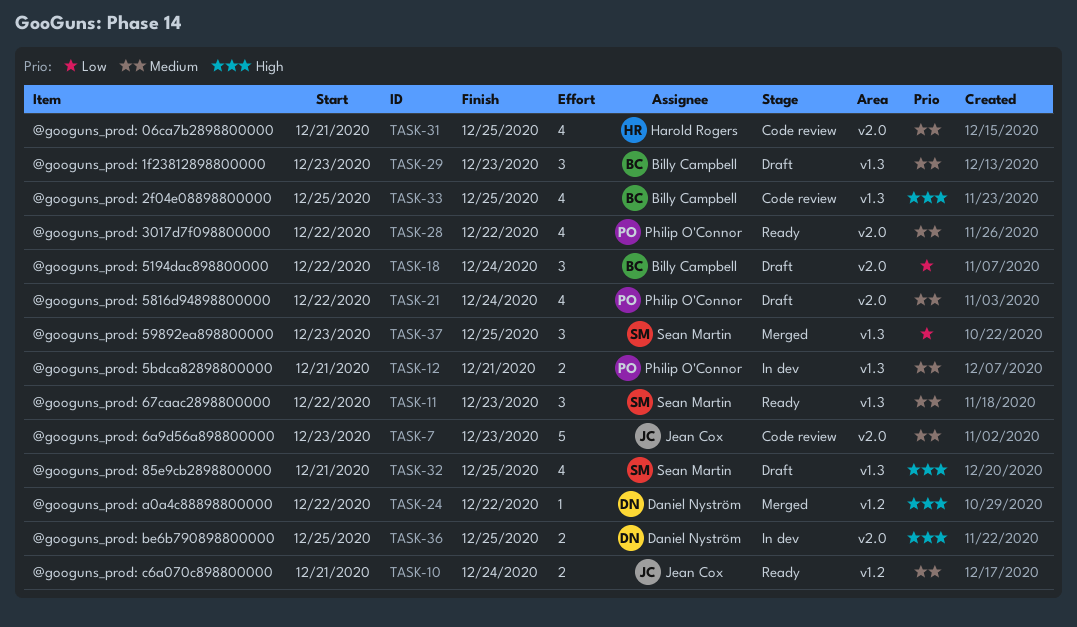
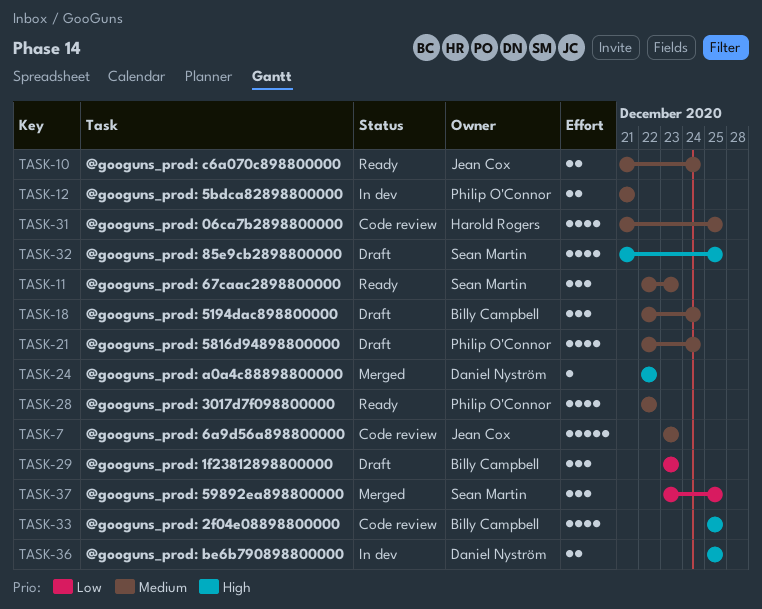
TASK-18, priority: Low -> Medium
TASK-29, priority: Medium -> Low

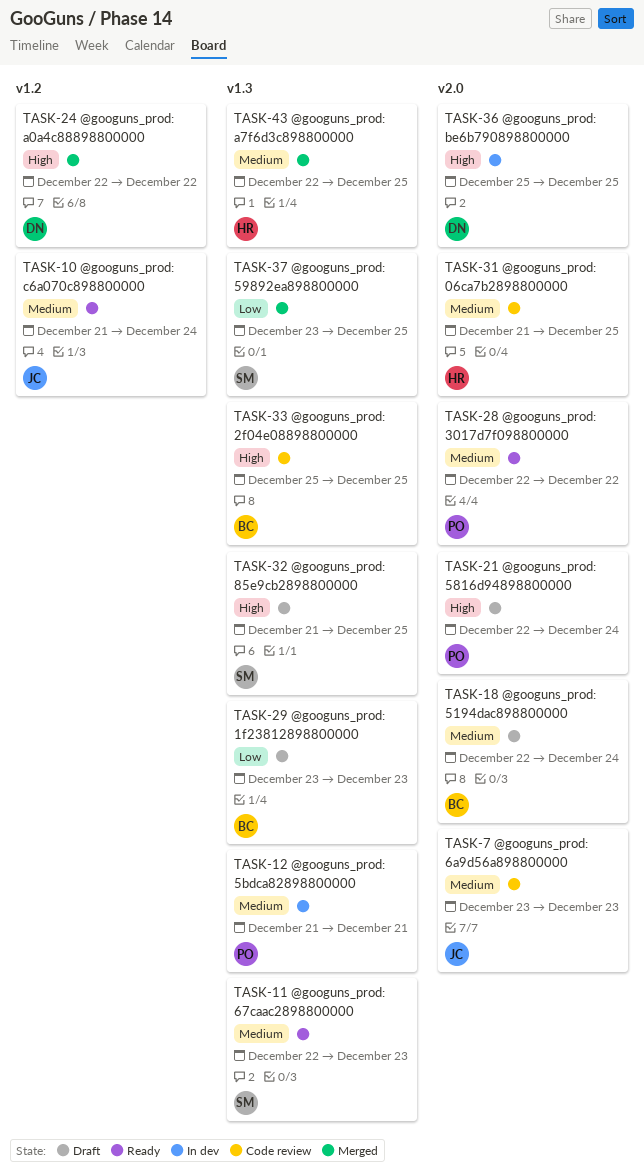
TASK-21, priority: Medium -> High
TASK-43: none -> present

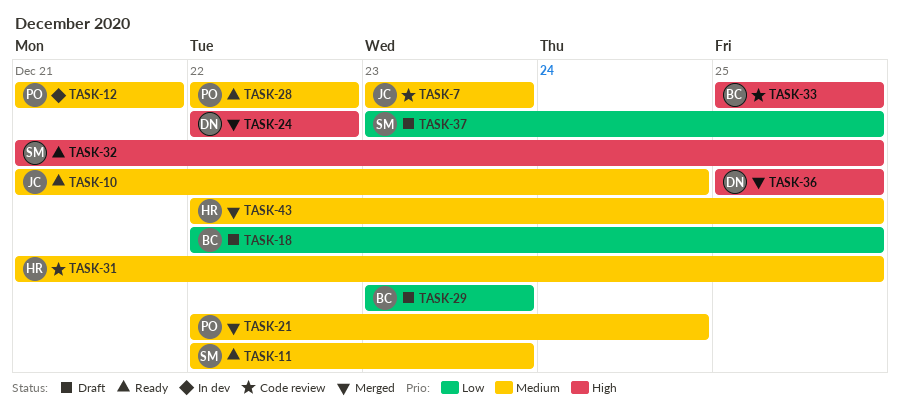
TASK-18, priority: Medium -> Low
TASK-18, due: Dec 24 -> Dec 25
TASK-21, status: Draft -> Merged
TASK-21, priority: High -> Medium
TASK-32, status: Draft -> Ready
TASK-36, status: In dev -> Merged
TASK-37, status: Merged -> Draft

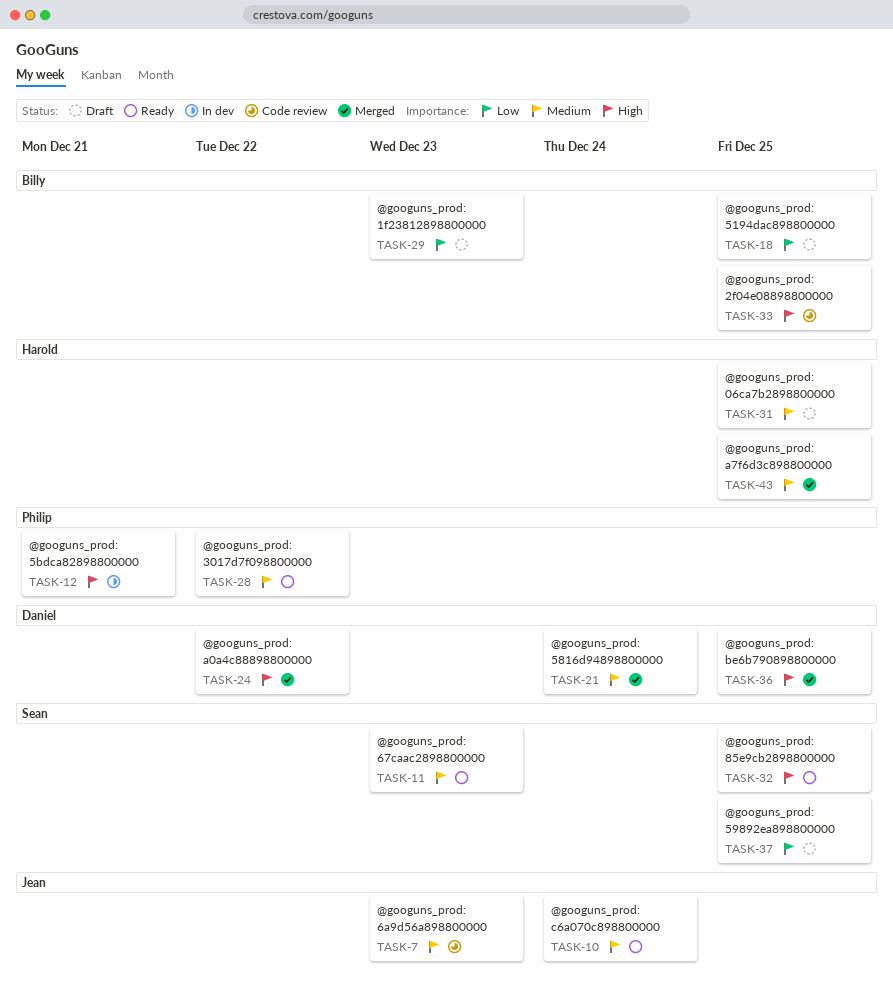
TASK-12, priority: Medium -> High
TASK-21, owner: Philip -> Daniel
TASK-31, status: Code review -> Draft

